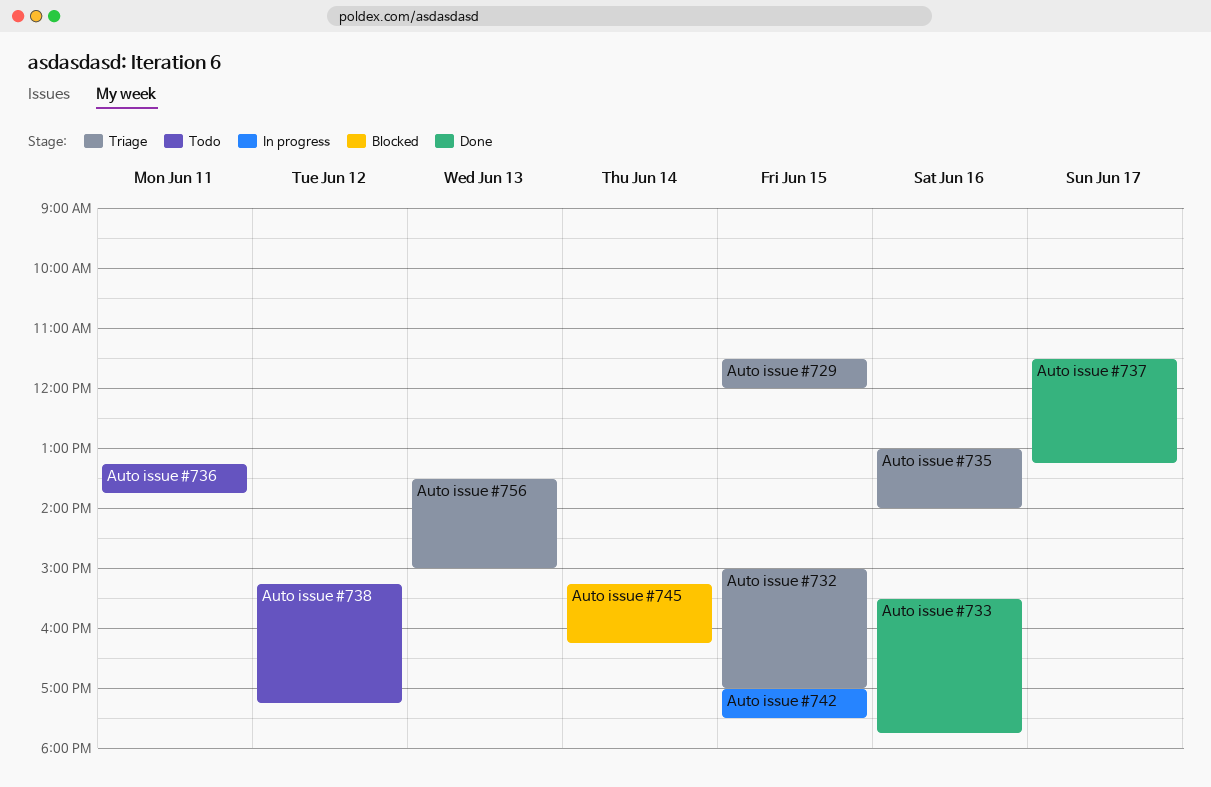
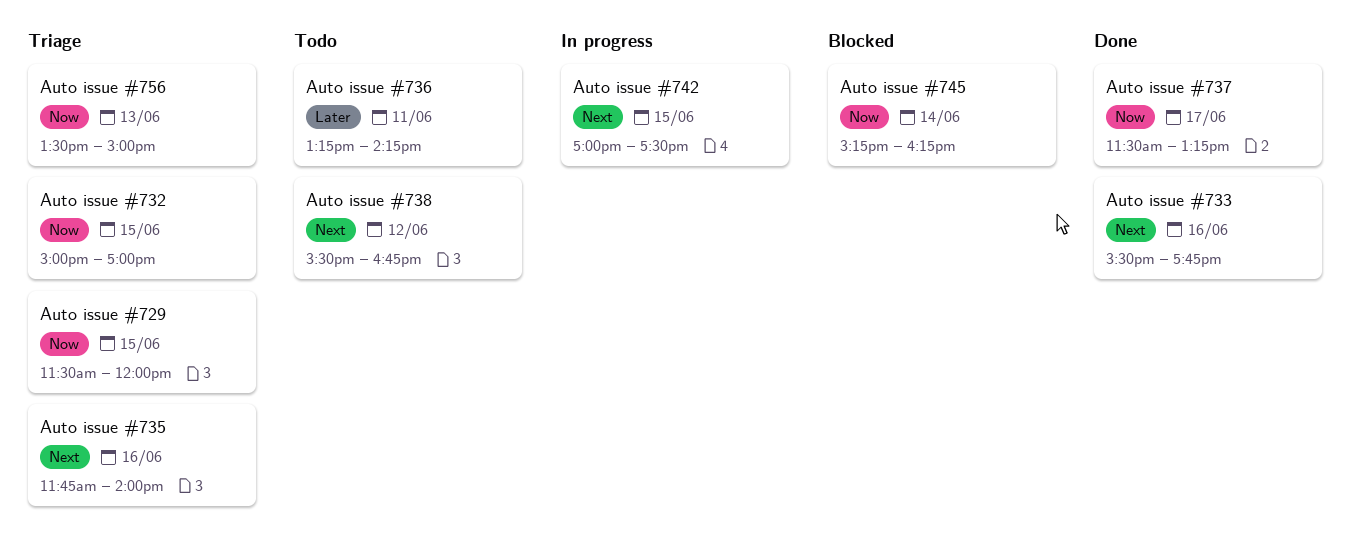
Auto issue #735, begins: 13:00 -> 11:45
Auto issue #736, ends: 13:45 -> 14:15
Auto issue #738, begins: 15:15 -> 15:30
Auto issue #738, ends: 17:15 -> 16:45

